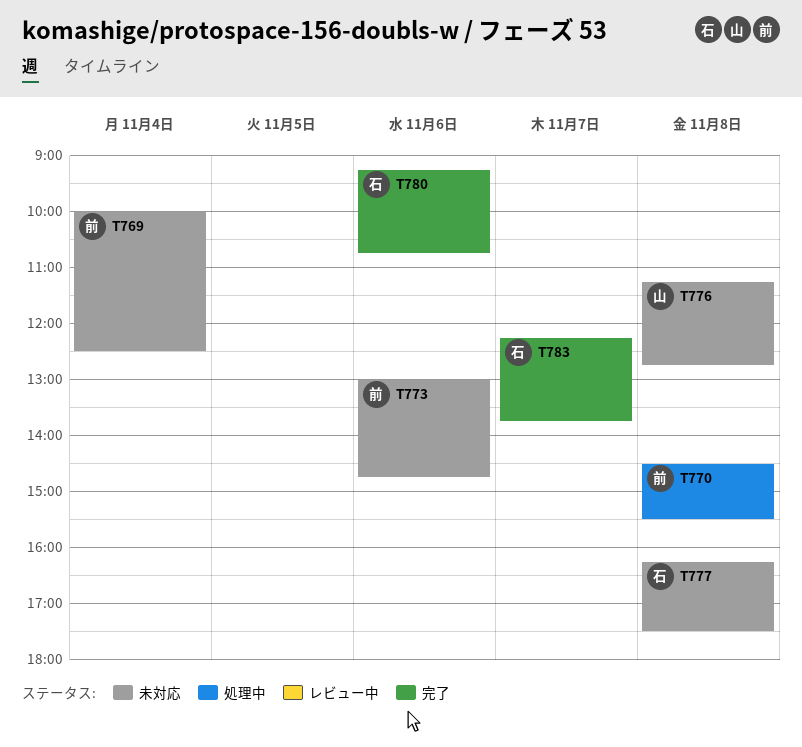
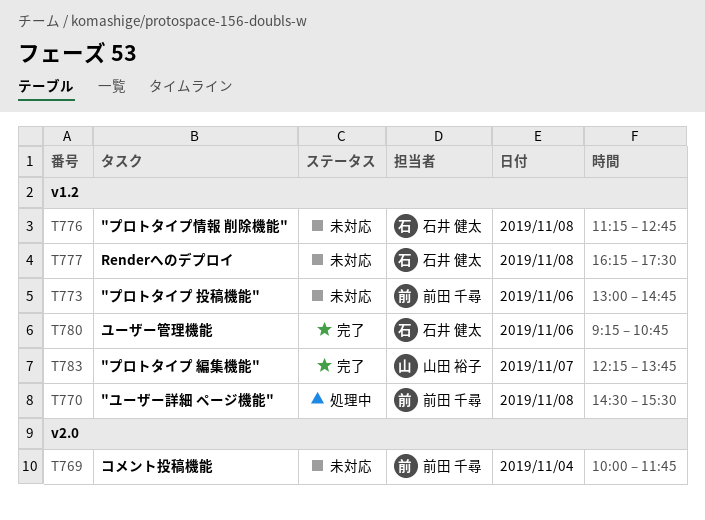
T769, ends: 12:30 -> 11:45
T776, owner: 山田 裕子 -> 石井 健太
T783, owner: 石井 健太 -> 山田 裕子

